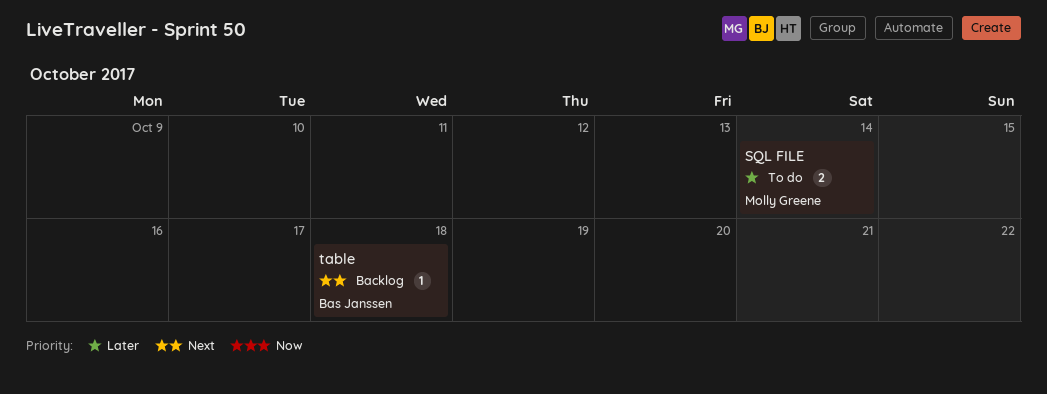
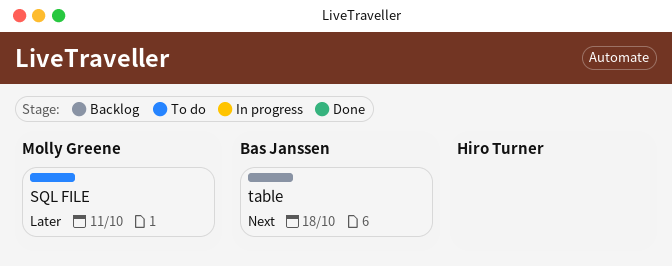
SQL FILE, due: Oct 14 -> Oct 11

